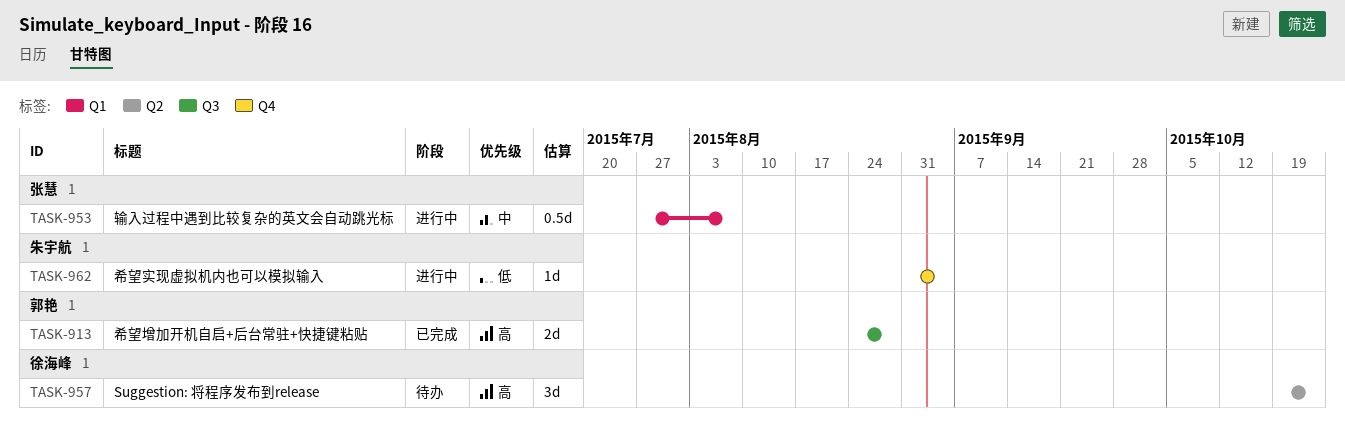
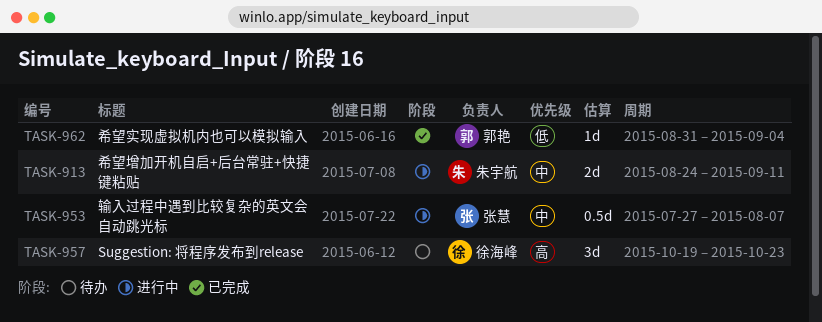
TASK-913, status: 已完成 -> 进行中
TASK-913, owner: 郭艳 -> 朱宇航
TASK-913, priority: 高 -> 中
TASK-913, due: Aug 28 -> Sep 11
TASK-962, status: 进行中 -> 已完成
TASK-962, owner: 朱宇航 -> 郭艳

